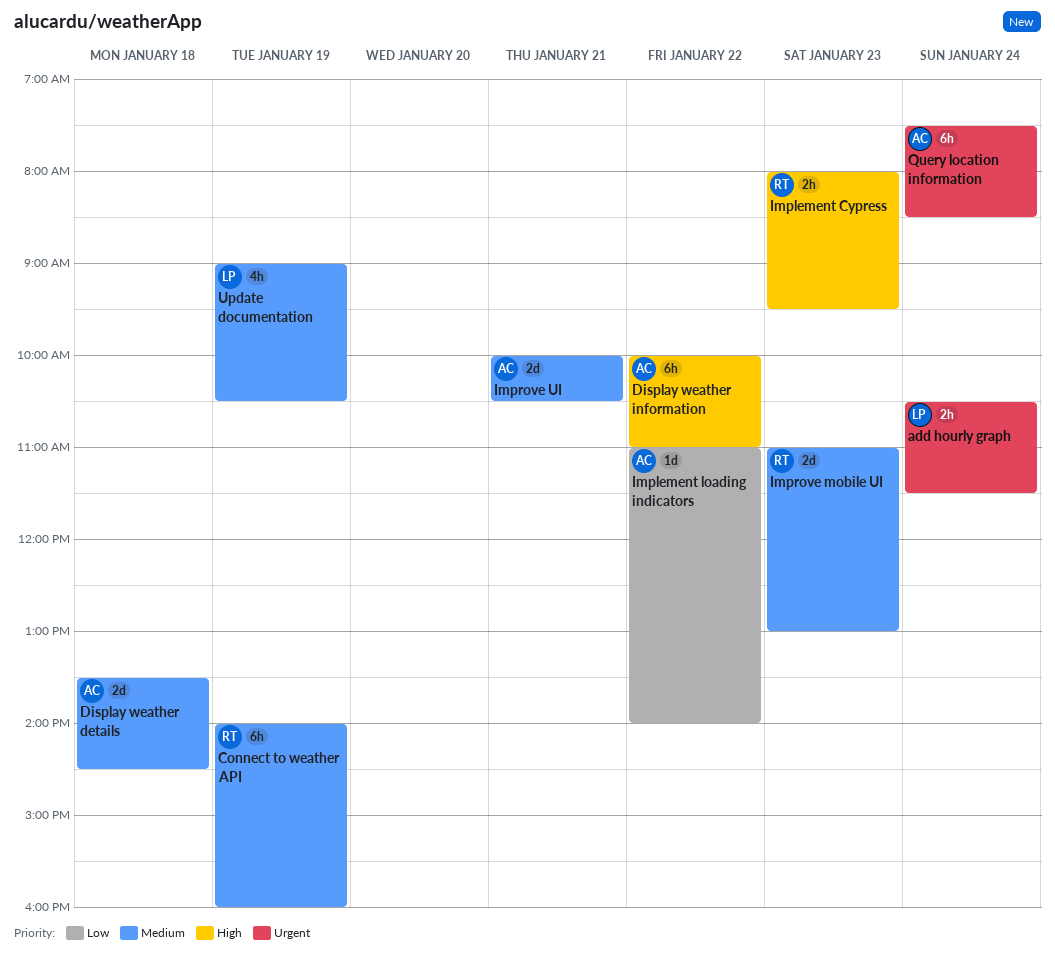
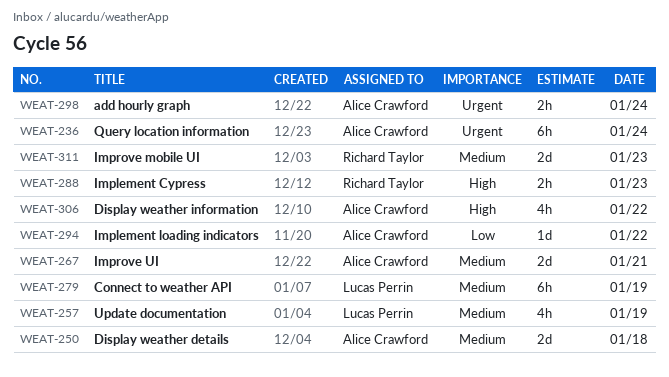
add hourly graph, owner: Lucas Perrin -> Alice Crawford
Connect to weather API, owner: Richard Taylor -> Lucas Perrin
Display weather information, estimate: 6h -> 4h

